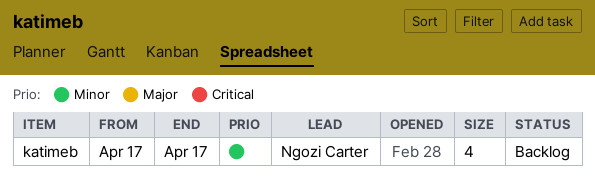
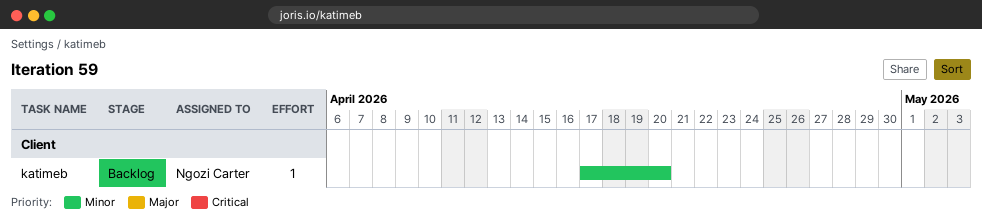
katimeb, estimate: 4 -> 1
katimeb, due: Apr 17 -> Apr 20

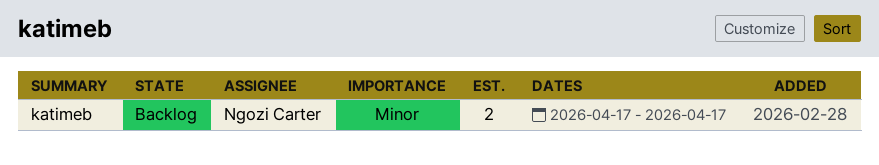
katimeb, estimate: 1 -> 2
katimeb, due: Apr 20 -> Apr 17

